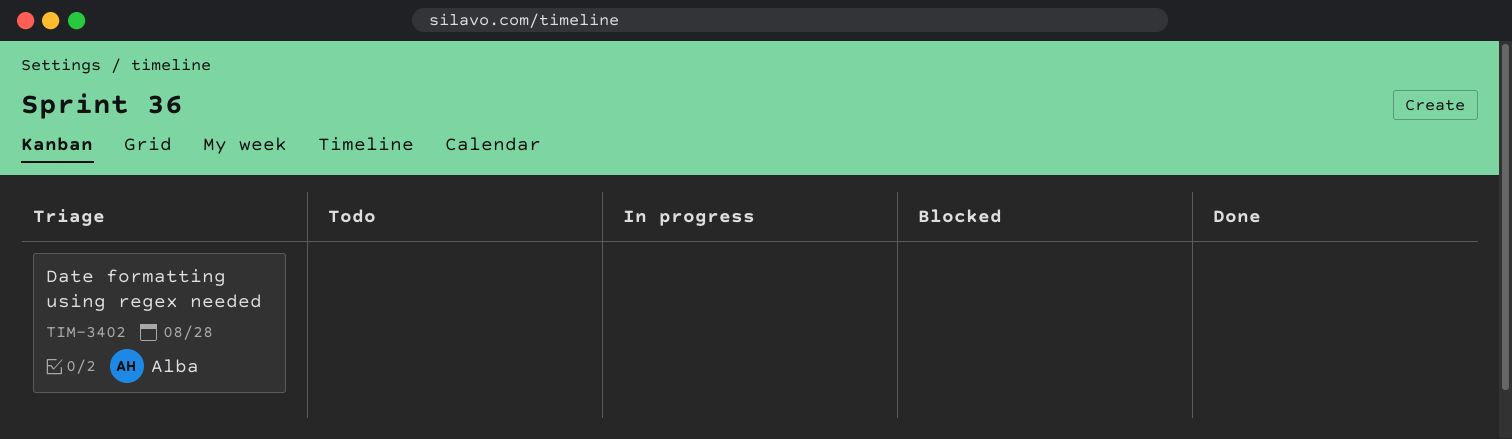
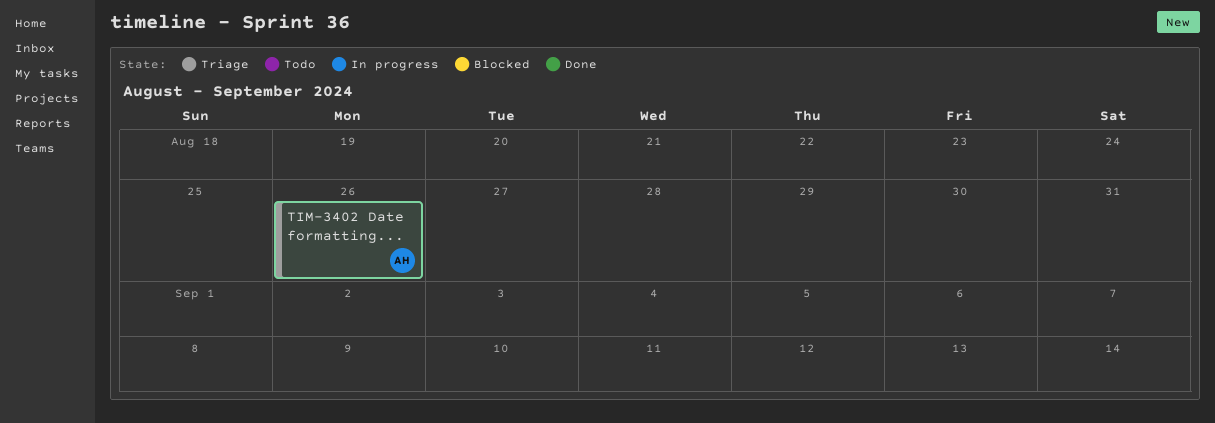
TIM-3402, due: Aug 28 -> Aug 26

